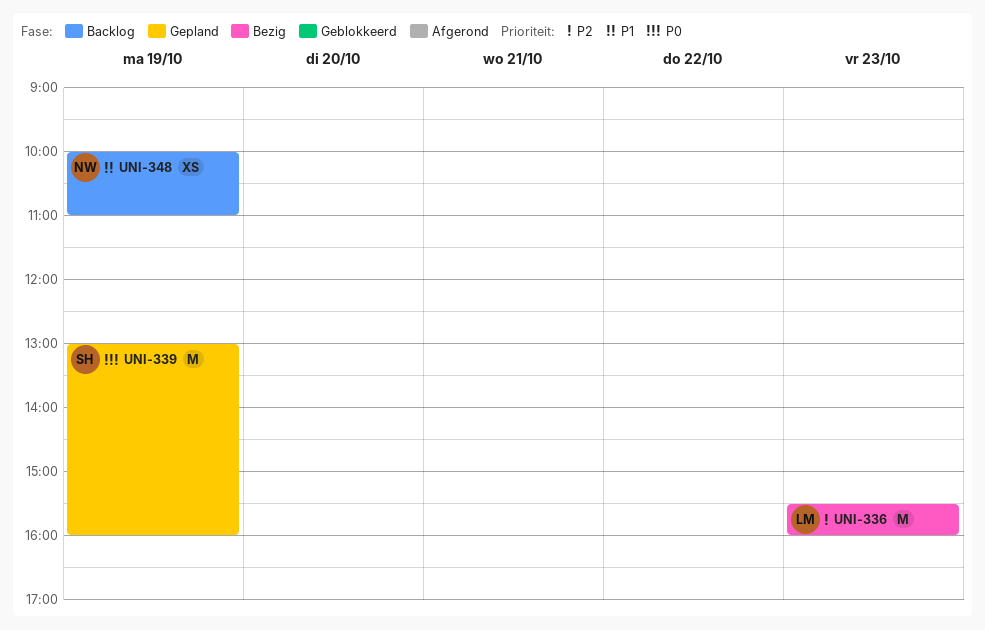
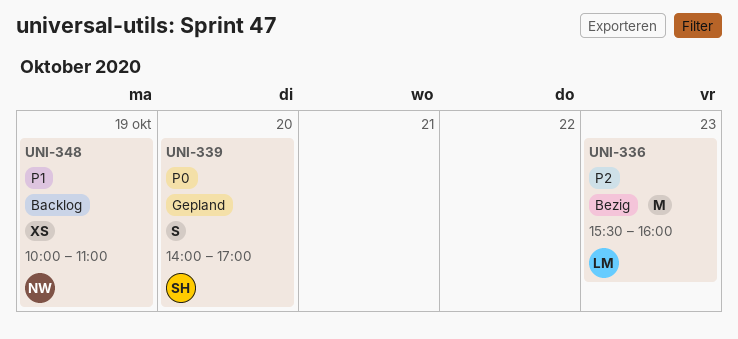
UNI-339, estimate: M -> S
UNI-339, day: Oct 19 -> Oct 20
UNI-339, begins: 13:00 -> 14:00
UNI-339, ends: 16:00 -> 17:00

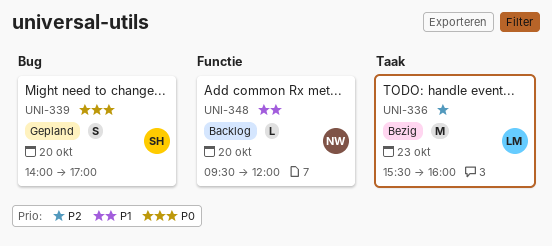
UNI-348, estimate: XS -> L
UNI-348, day: Oct 19 -> Oct 20
UNI-348, begins: 10:00 -> 09:30
UNI-348, ends: 11:00 -> 12:00

